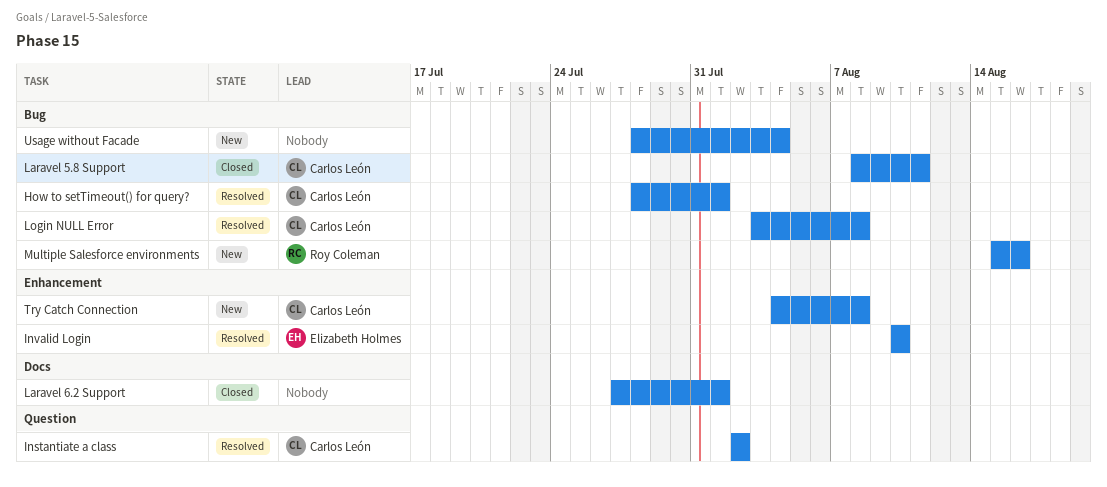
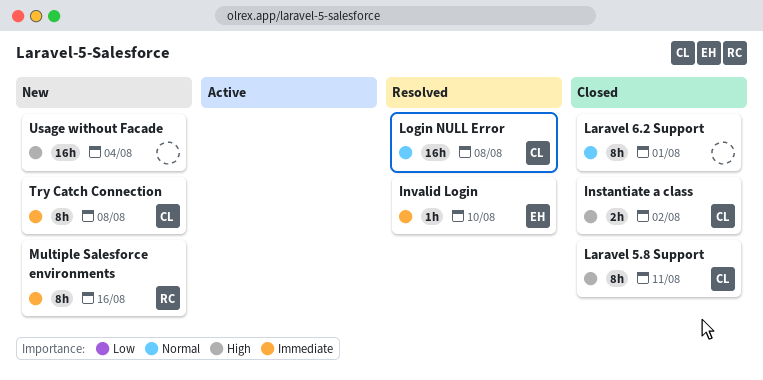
How to setTimeout() for query?: present -> none
Instantiate a class, status: Resolved -> Closed

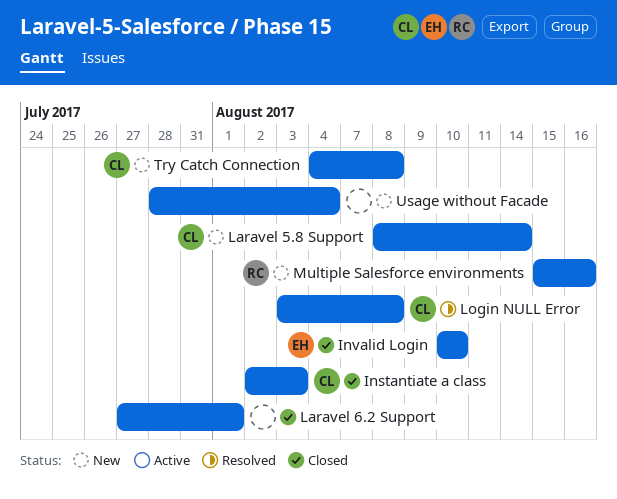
Instantiate a class, due: Aug 2 -> Aug 3
Invalid Login, status: Resolved -> Closed
Laravel 5.8 Support, status: Closed -> New
Laravel 5.8 Support, due: Aug 11 -> Aug 14

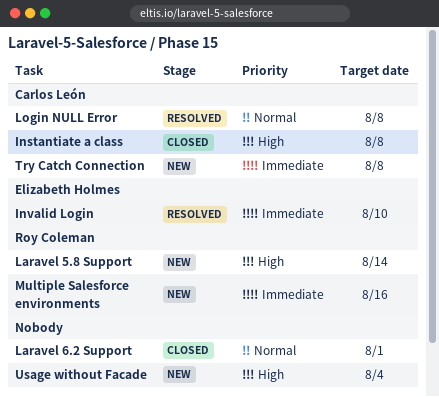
Instantiate a class, due: Aug 3 -> Aug 8
Invalid Login, status: Closed -> Resolved
Laravel 5.8 Support, owner: Carlos León -> Roy Coleman

